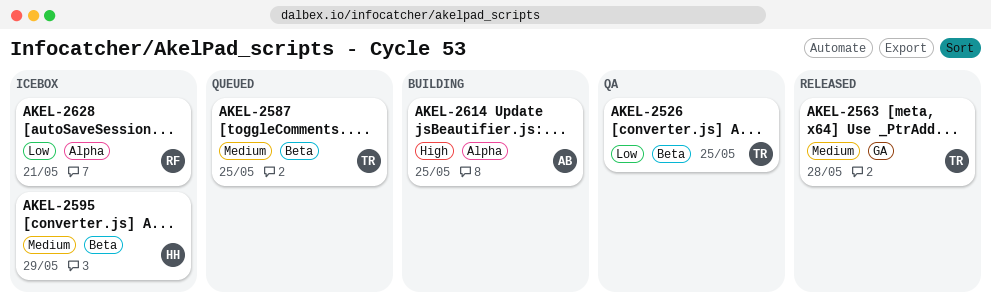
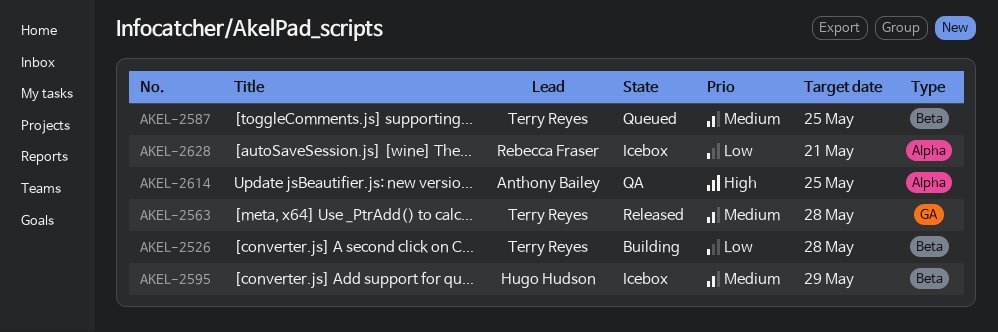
AKEL-2526, status: QA -> Building
AKEL-2526, due: May 25 -> May 28
AKEL-2614, status: Building -> QA

